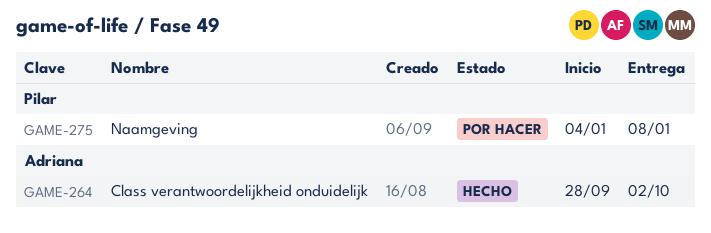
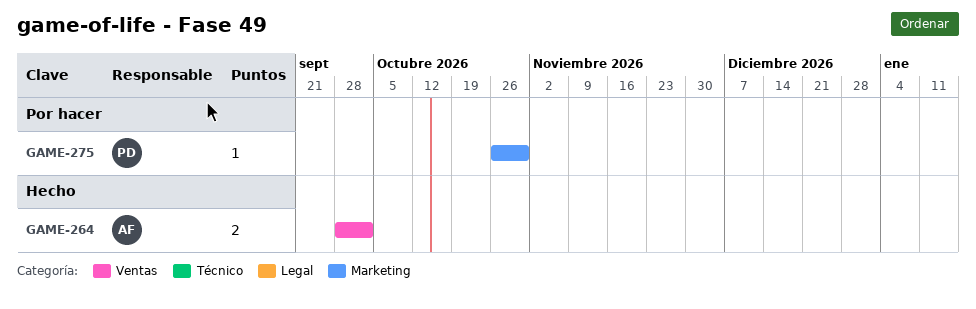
GAME-275, start: Jan 4 -> Oct 26
GAME-275, due: Jan 8 -> Oct 30

